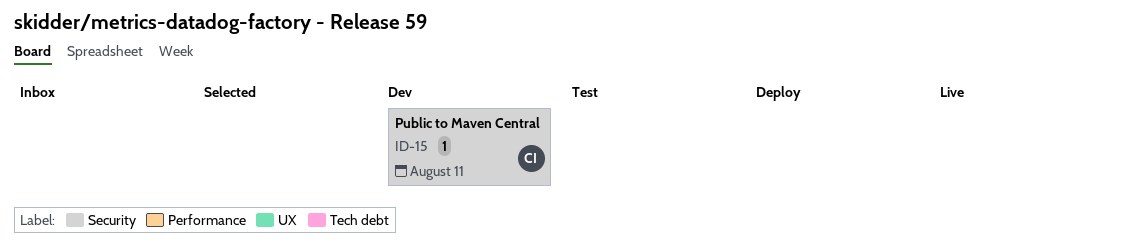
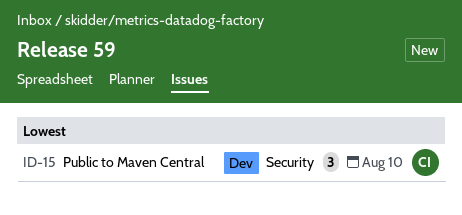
ID-15, estimate: 1 -> 3
ID-15, due: Aug 11 -> Aug 10

